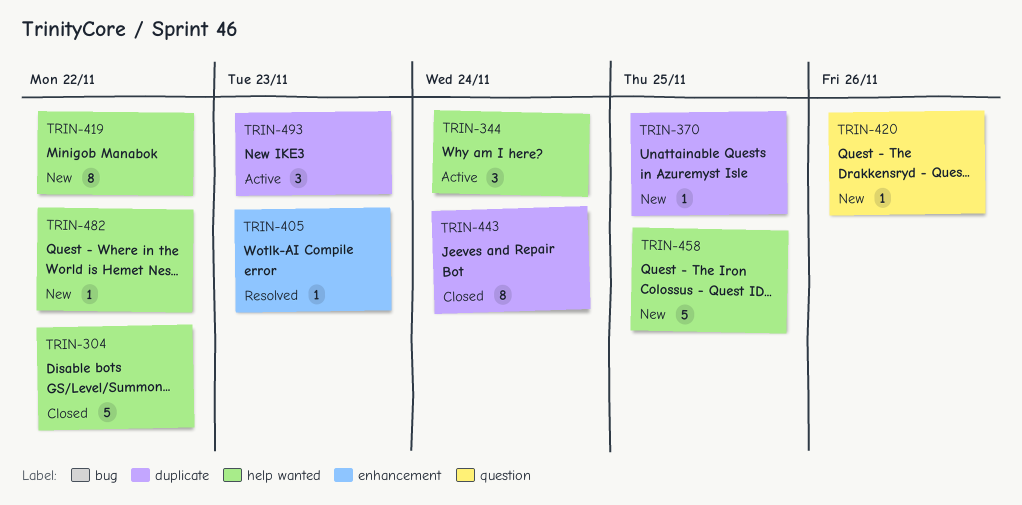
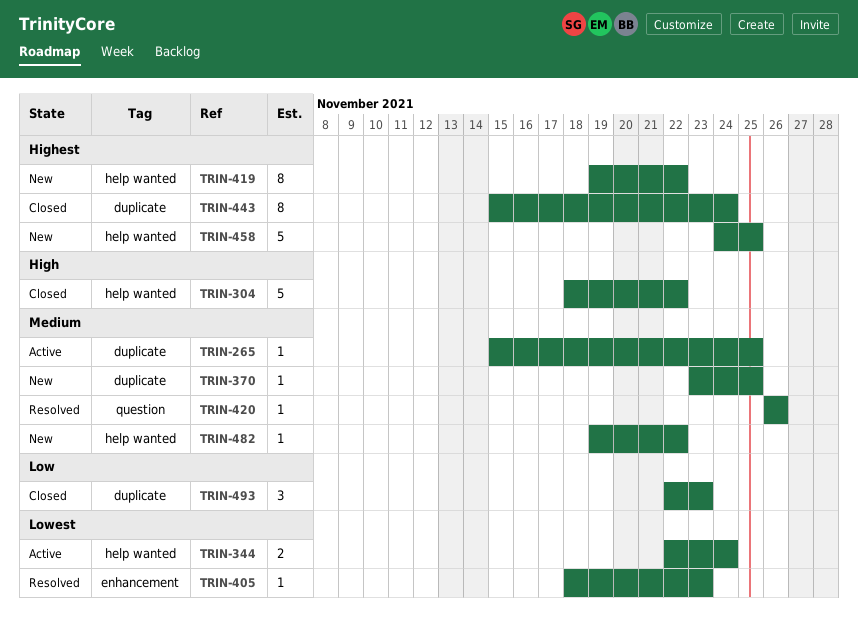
TRIN-265: none -> present
TRIN-344, estimate: 3 -> 2
TRIN-420, status: New -> Resolved
TRIN-493, status: Active -> Closed

